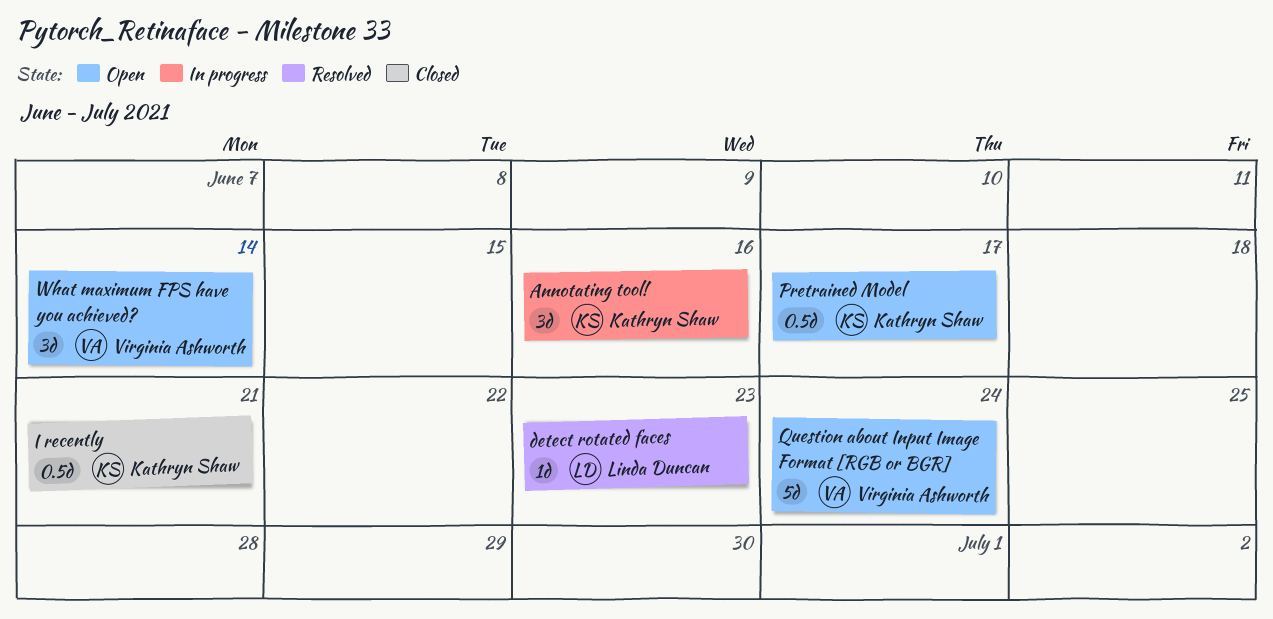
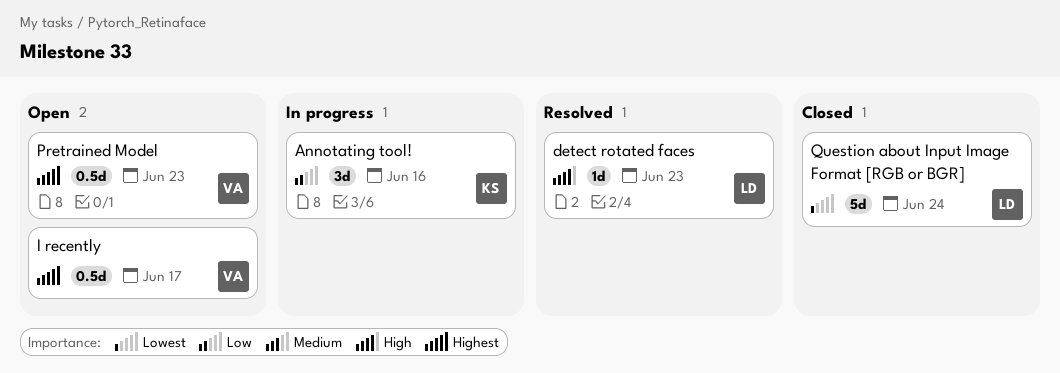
I recently, status: Closed -> Open
I recently, owner: Kathryn Shaw -> Virginia Ashworth
I recently, due: Jun 21 -> Jun 17
Pretrained Model, owner: Kathryn Shaw -> Virginia Ashworth
Pretrained Model, due: Jun 17 -> Jun 23
Question about Input Image Format [RGB or BGR], status: Open -> Closed
Question about Input Image Format [RGB or BGR], owner: Virginia Ashworth -> Linda Duncan
What maximum FPS have you achieved?: present -> none

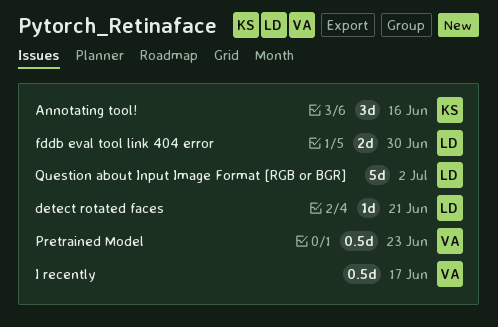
detect rotated faces, due: Jun 23 -> Jun 21
fddb eval tool link 404 error: none -> present
Question about Input Image Format [RGB or BGR], due: Jun 24 -> Jul 2

